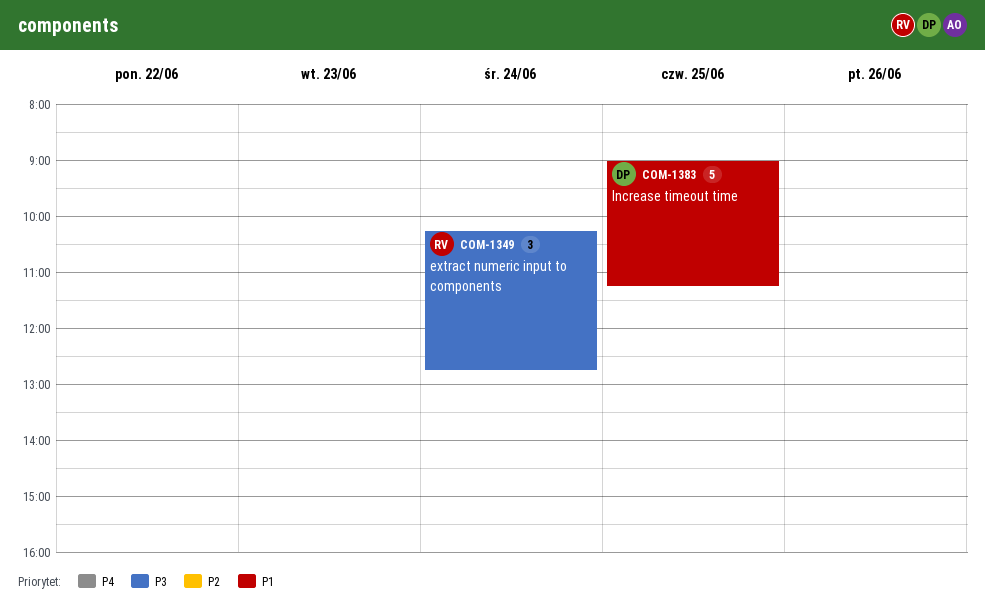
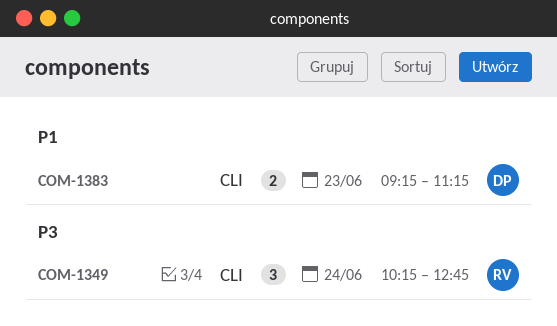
COM-1383, estimate: 5 -> 2
COM-1383, day: Jun 25 -> Jun 23
COM-1383, begins: 09:00 -> 09:15

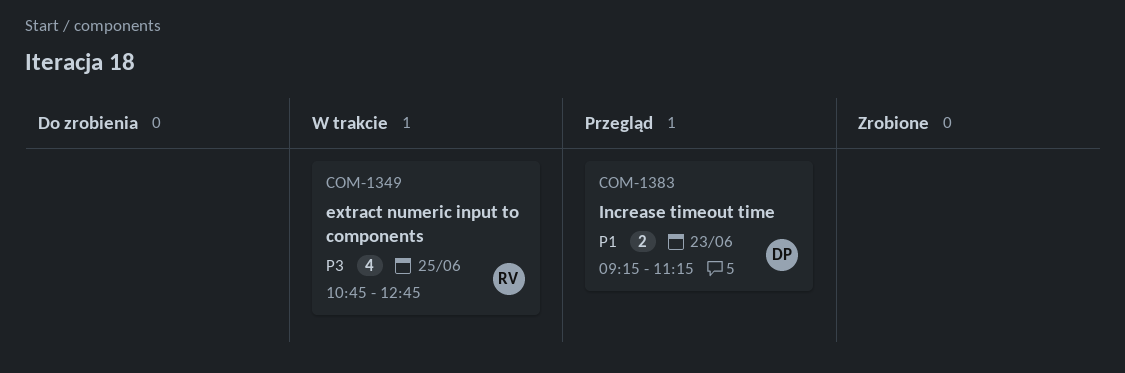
COM-1349, estimate: 3 -> 4
COM-1349, day: Jun 24 -> Jun 25
COM-1349, begins: 10:15 -> 10:45

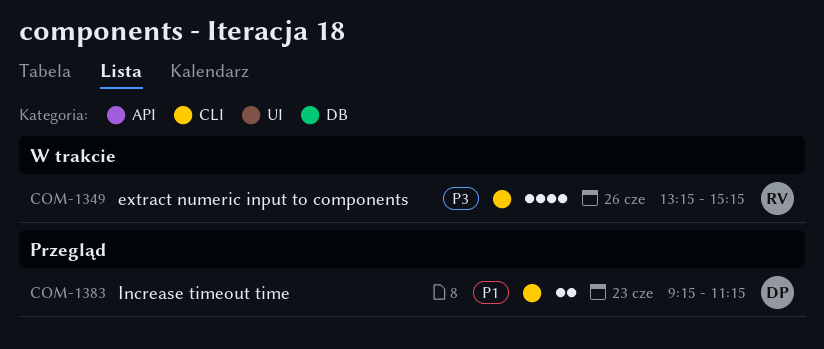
COM-1349, day: Jun 25 -> Jun 26
COM-1349, begins: 10:45 -> 13:15
COM-1349, ends: 12:45 -> 15:15

